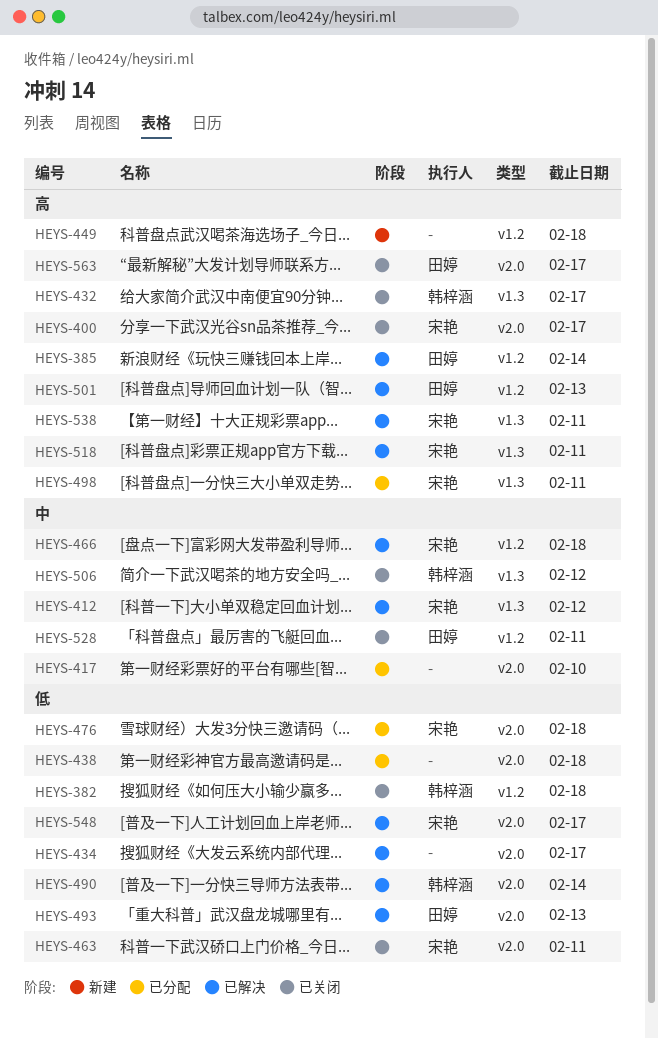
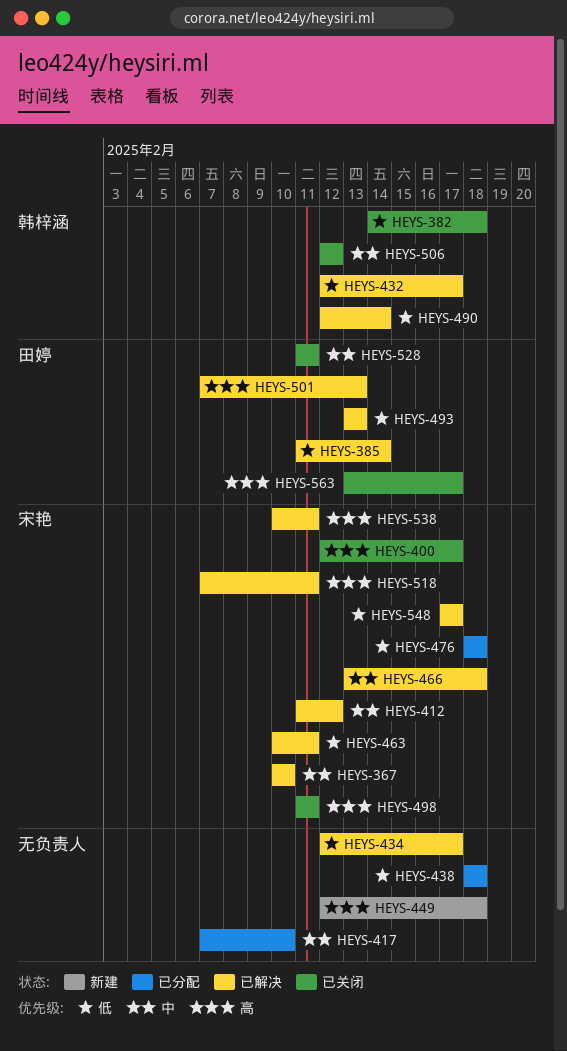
HEYS-367: none -> present
HEYS-385, priority: 高 -> 低
HEYS-432, status: 已关闭 -> 已解决
HEYS-432, priority: 高 -> 低
HEYS-463, status: 已关闭 -> 已解决
HEYS-498, status: 已分配 -> 已关闭

